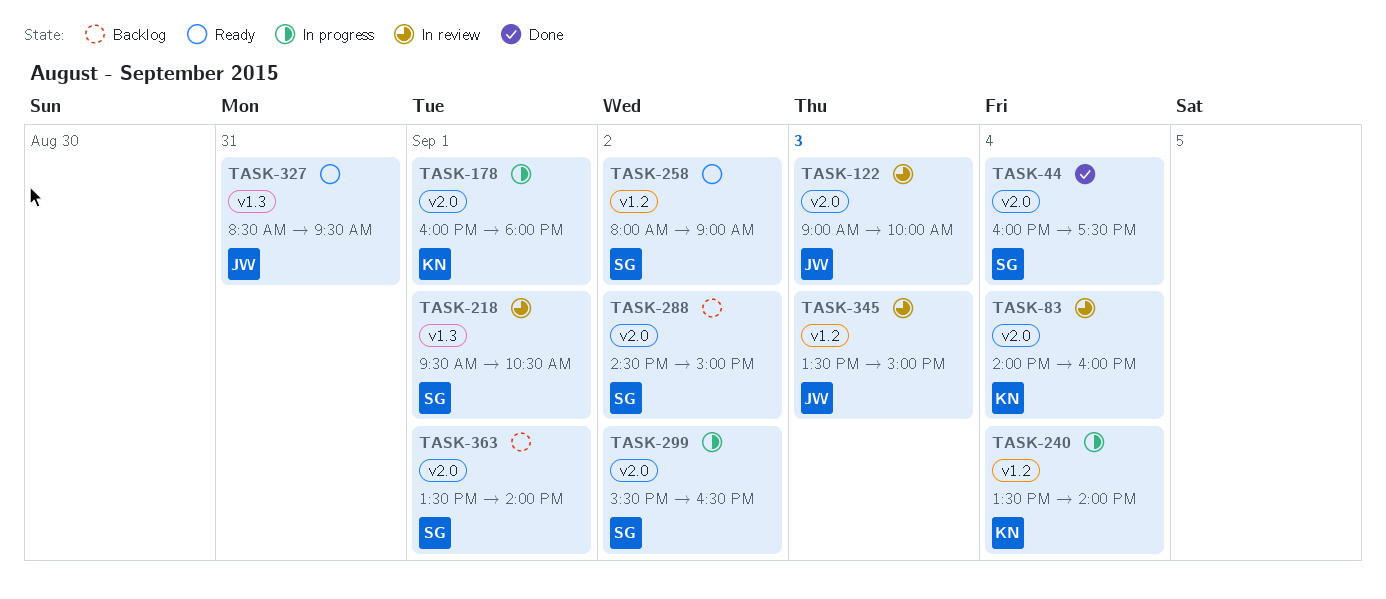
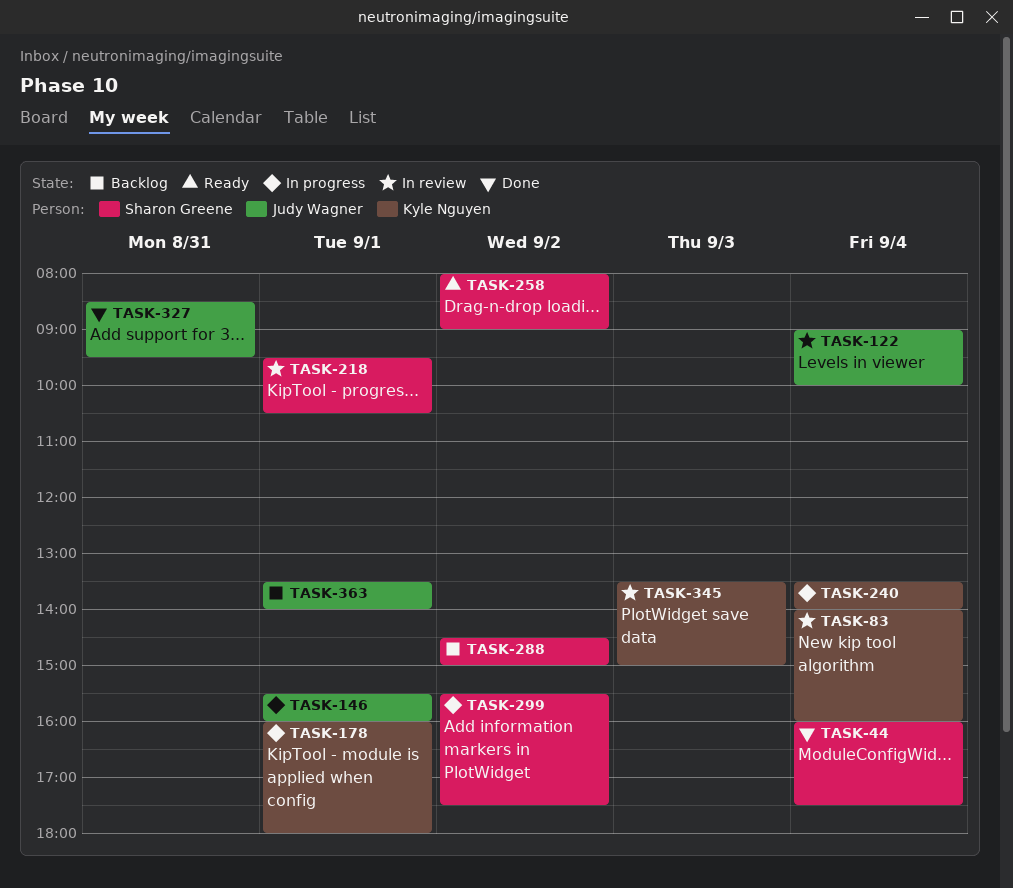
TASK-122, day: Sep 3 -> Sep 4
TASK-146: none -> present
TASK-299, ends: 16:30 -> 17:30
TASK-327, status: Ready -> Done
TASK-345, owner: Judy Wagner -> Kyle Nguyen
TASK-363, owner: Sharon Greene -> Judy Wagner

